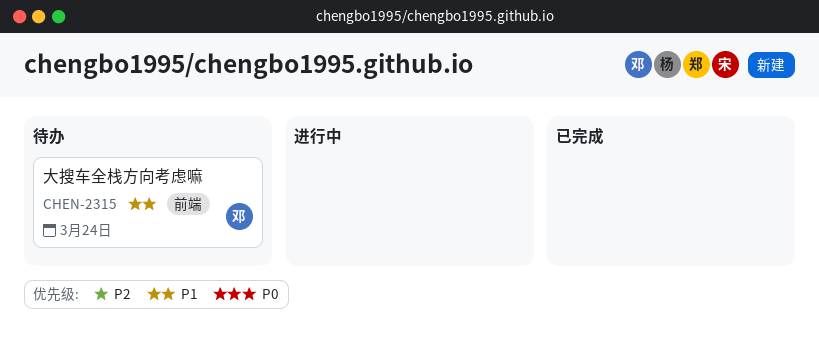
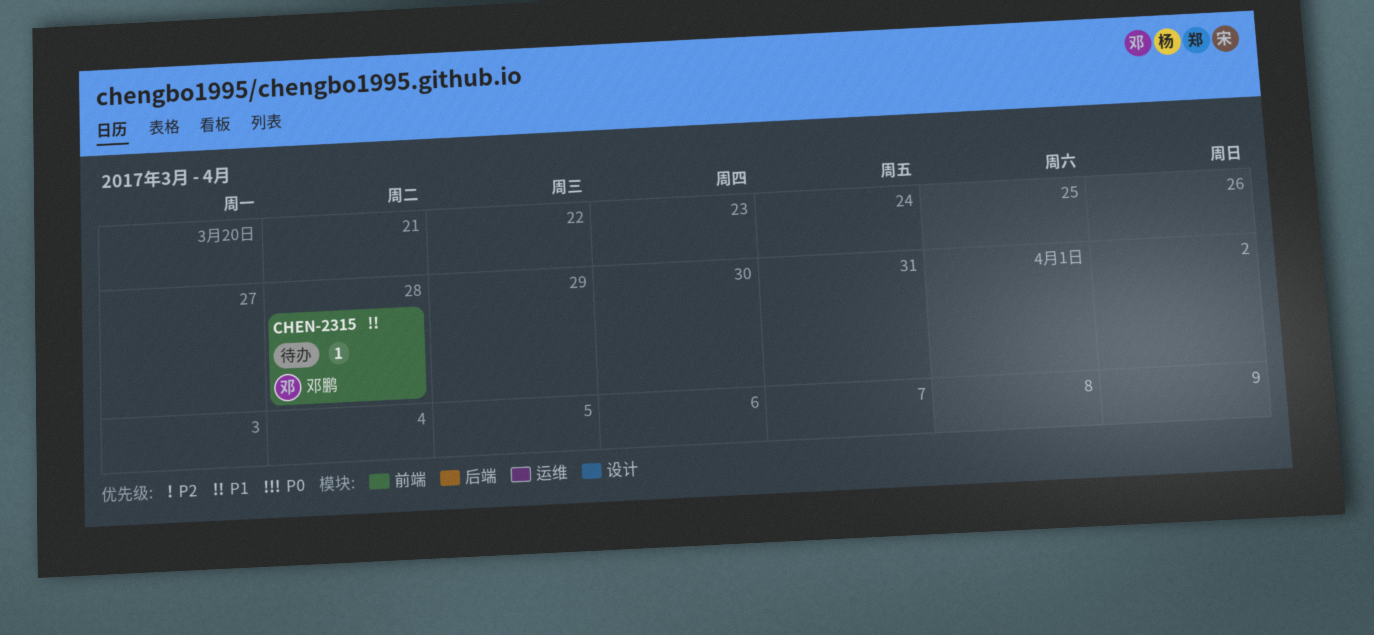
CHEN-2315, due: Mar 24 -> Mar 28

